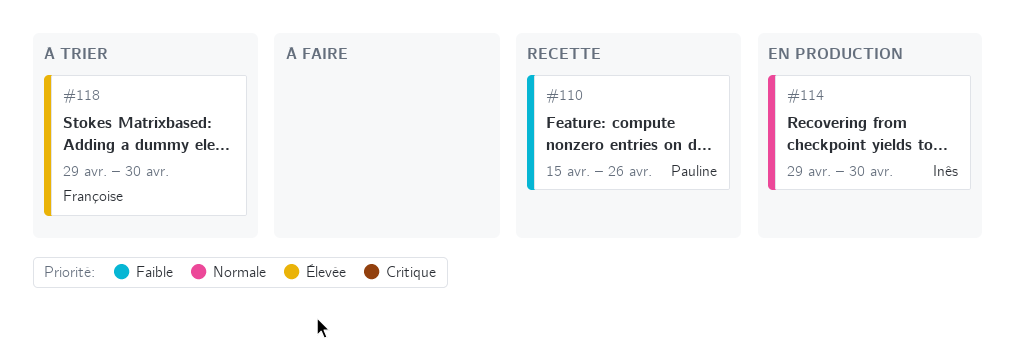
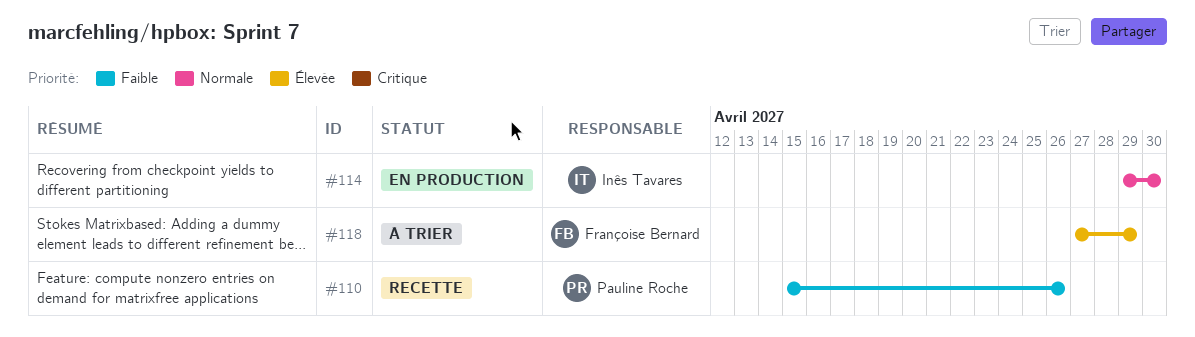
#118, start: Apr 29 -> Apr 27
#118, due: Apr 30 -> Apr 29

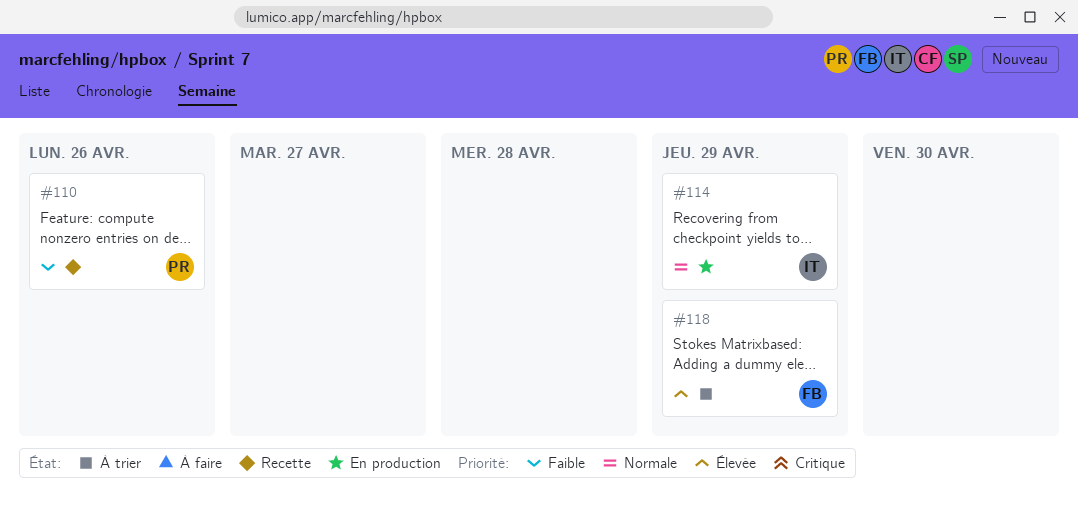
#114, due: Apr 30 -> Apr 29

